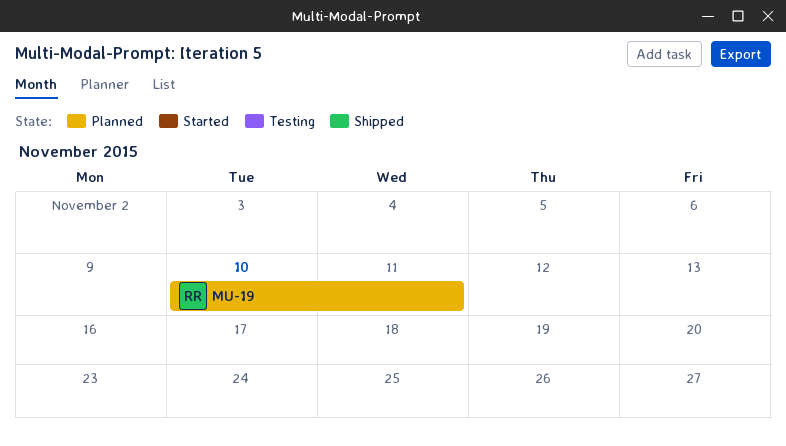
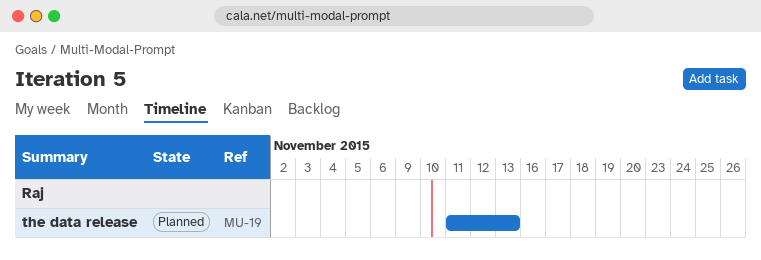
MU-19, start: Nov 10 -> Nov 11
MU-19, due: Nov 11 -> Nov 13

